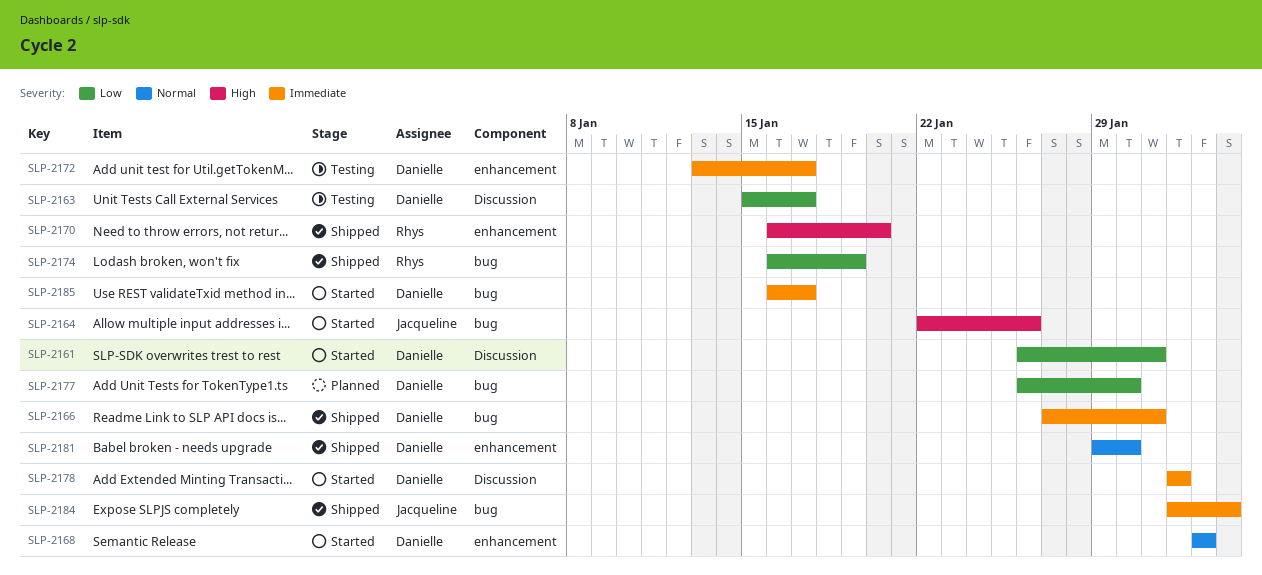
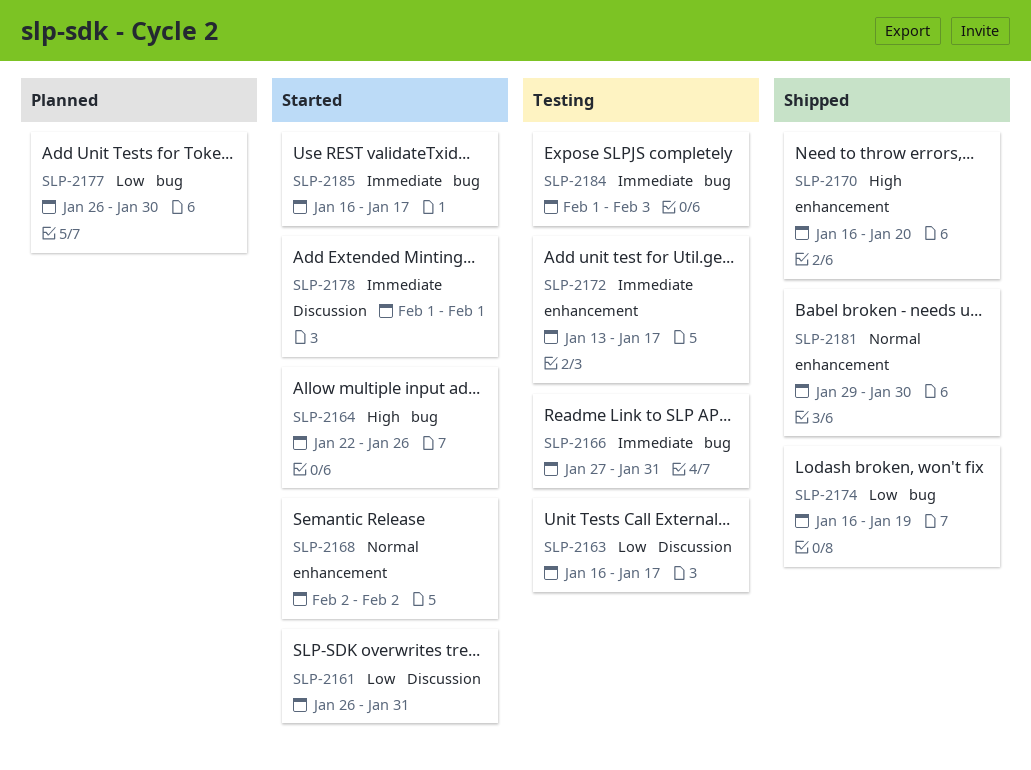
SLP-2163, start: Jan 15 -> Jan 16
SLP-2166, status: Shipped -> Testing
SLP-2184, status: Shipped -> Testing

